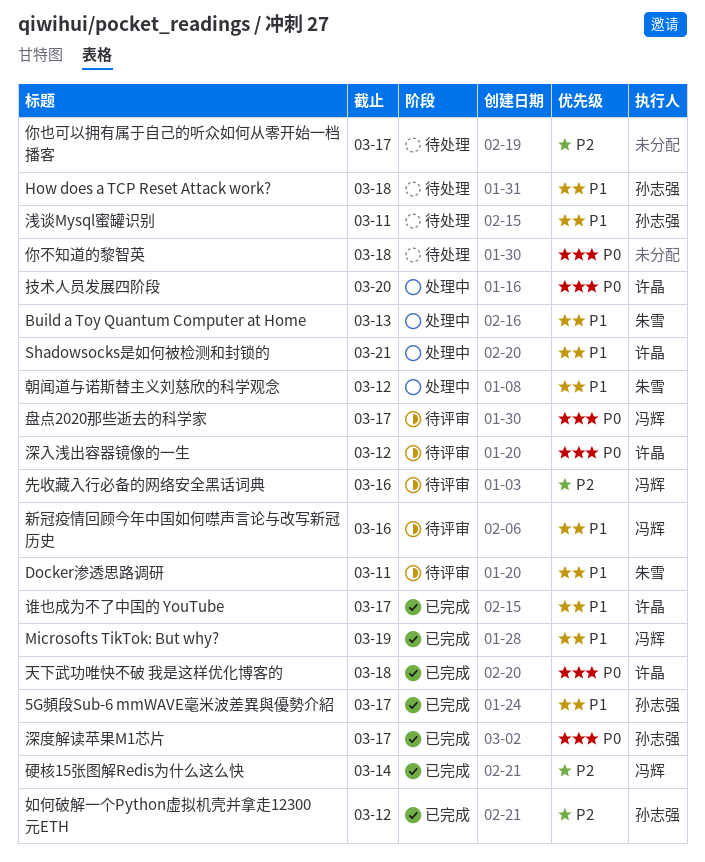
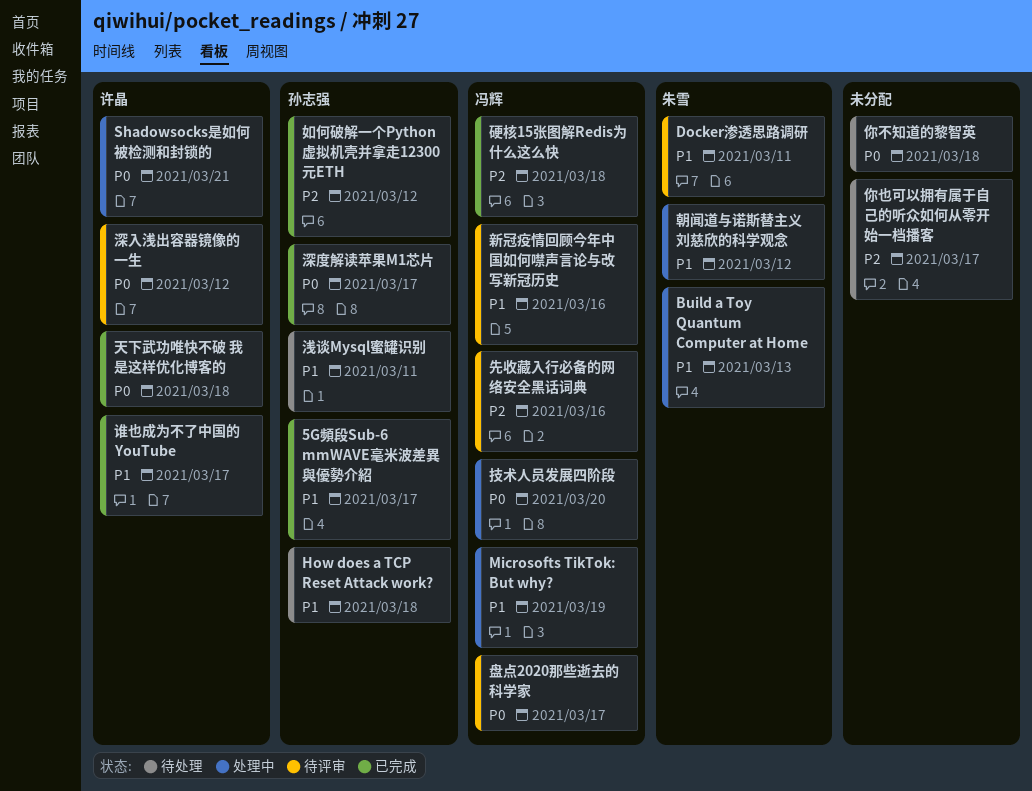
Microsofts TikTok: But why?, status: 已完成 -> 处理中
Shadowsocks是如何被检测和封锁的, priority: P1 -> P0
技术人员发展四阶段, owner: 许晶 -> 冯辉
硬核15张图解Redis为什么这么快, due: Mar 14 -> Mar 18

